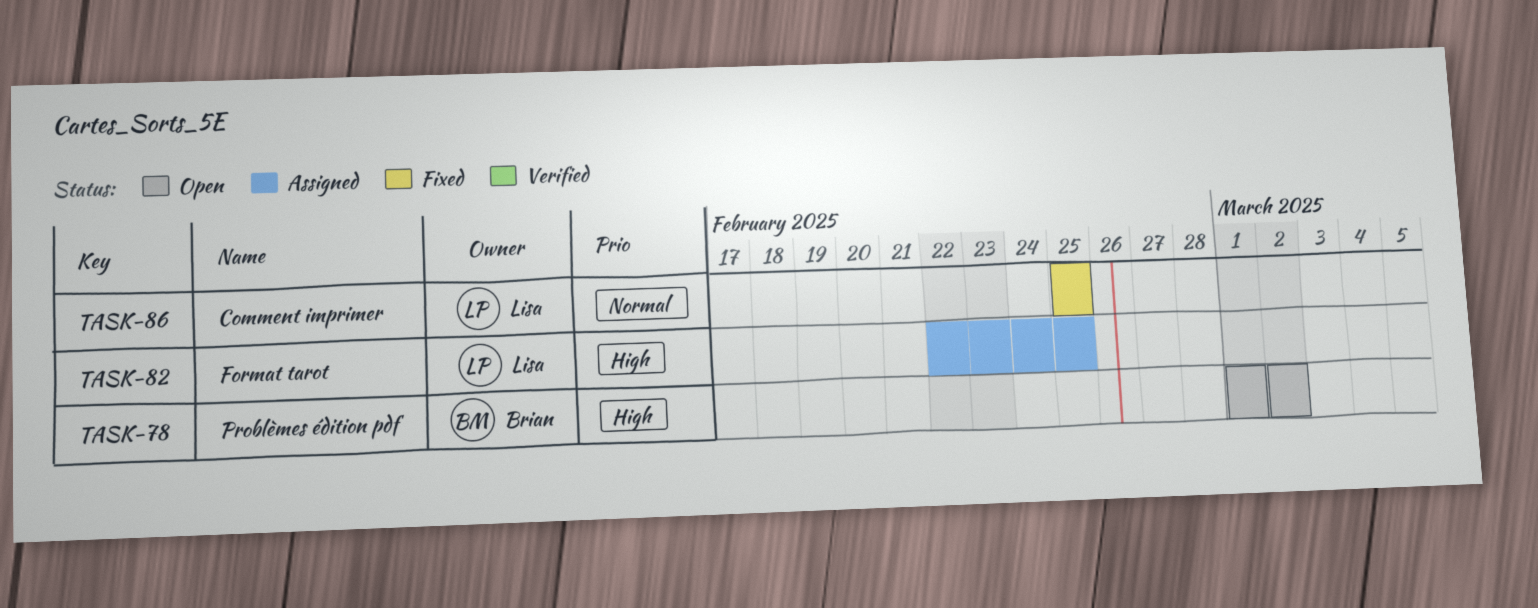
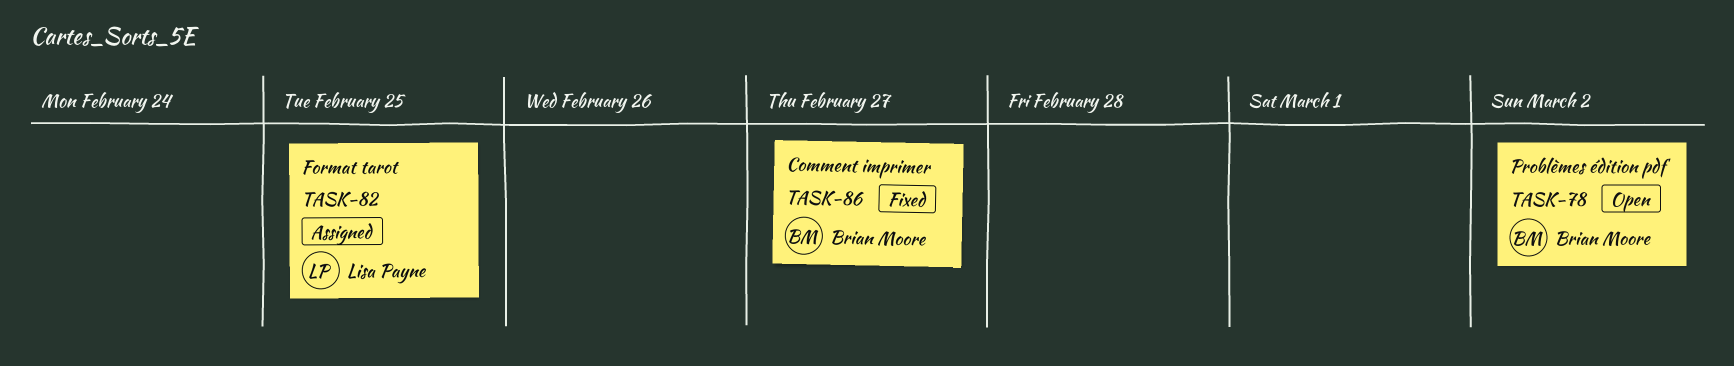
TASK-86, owner: Lisa Payne -> Brian Moore
TASK-86, due: Feb 25 -> Feb 27

